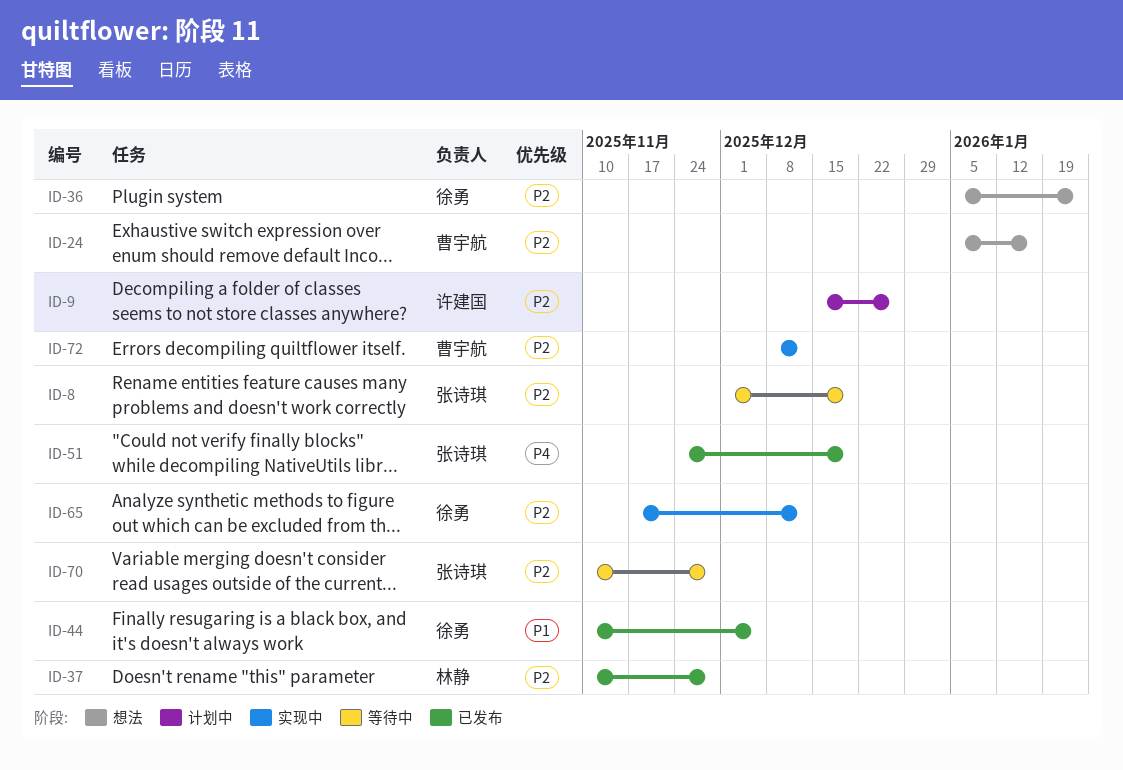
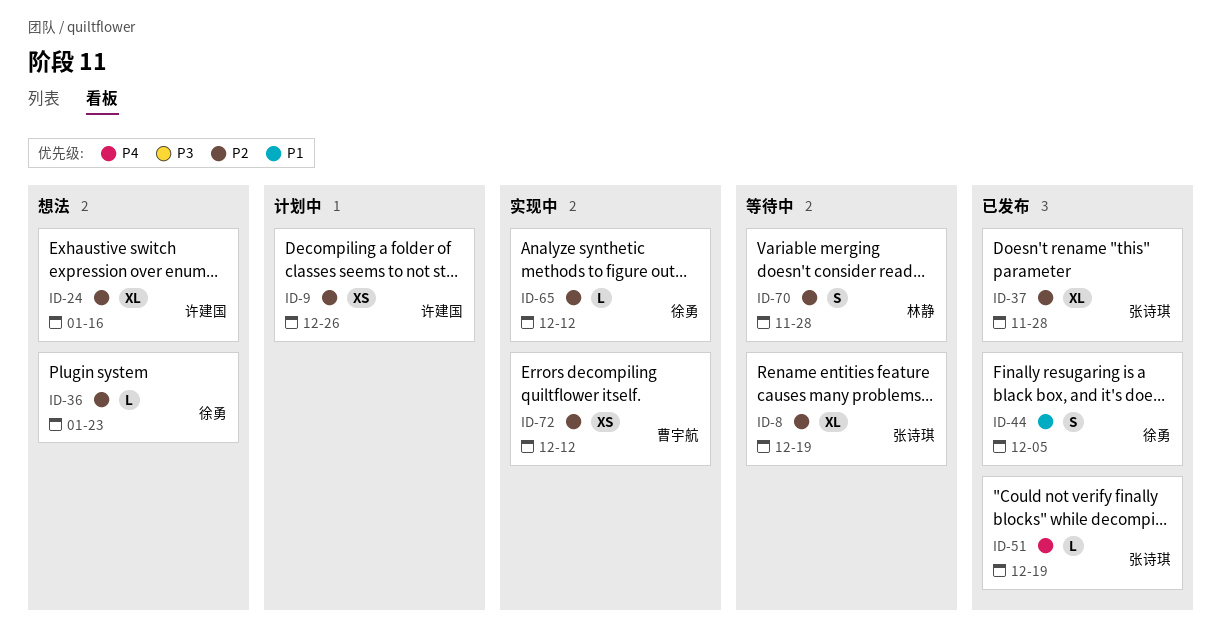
ID-24, owner: 曹宇航 -> 许建国
ID-37, owner: 林静 -> 张诗琪
ID-70, owner: 张诗琪 -> 林静

